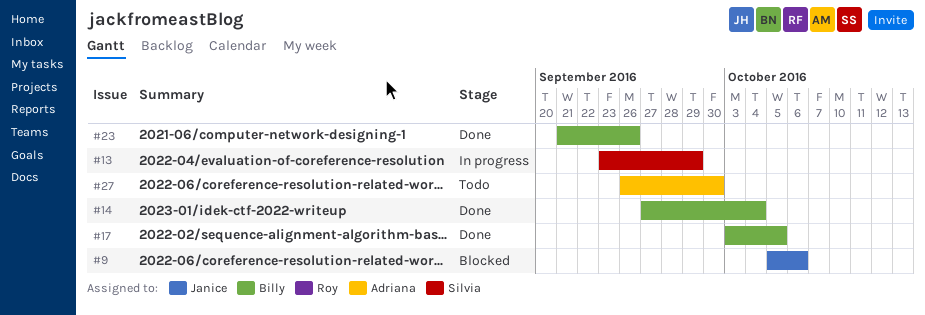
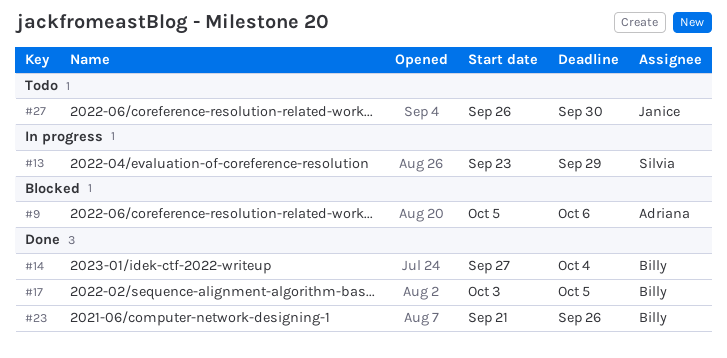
#9, owner: Janice -> Adriana
#27, owner: Adriana -> Janice

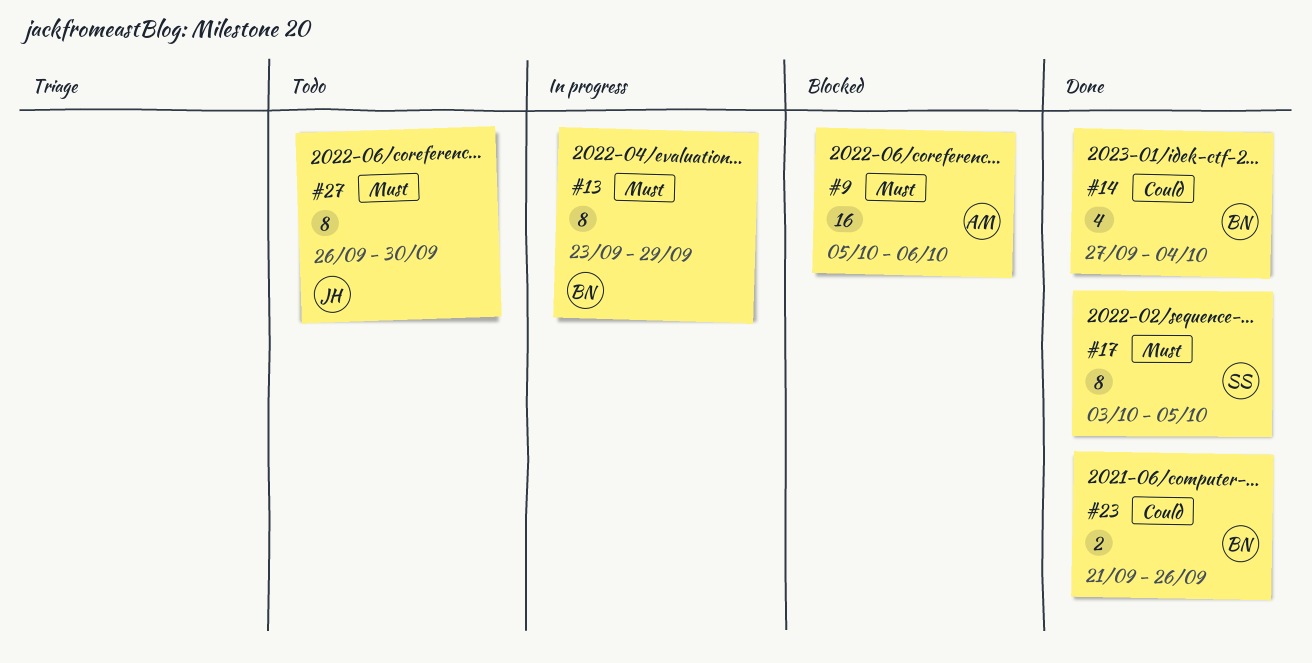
#13, owner: Silvia -> Billy
#17, owner: Billy -> Silvia

